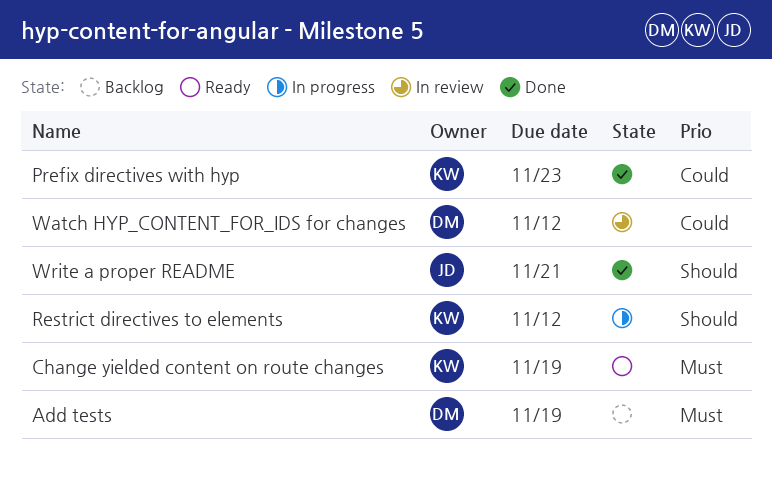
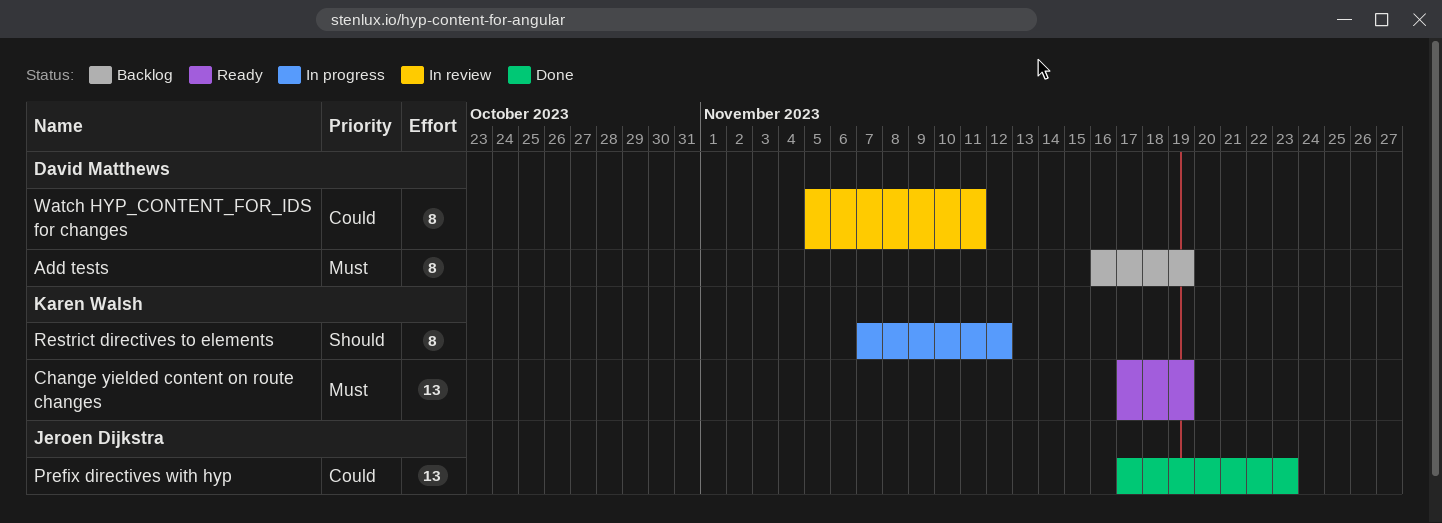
Prefix directives with hyp, owner: Karen Walsh -> Jeroen Dijkstra
Watch HYP_CONTENT_FOR_IDS for changes, due: Nov 12 -> Nov 11
Write a proper README: present -> none

